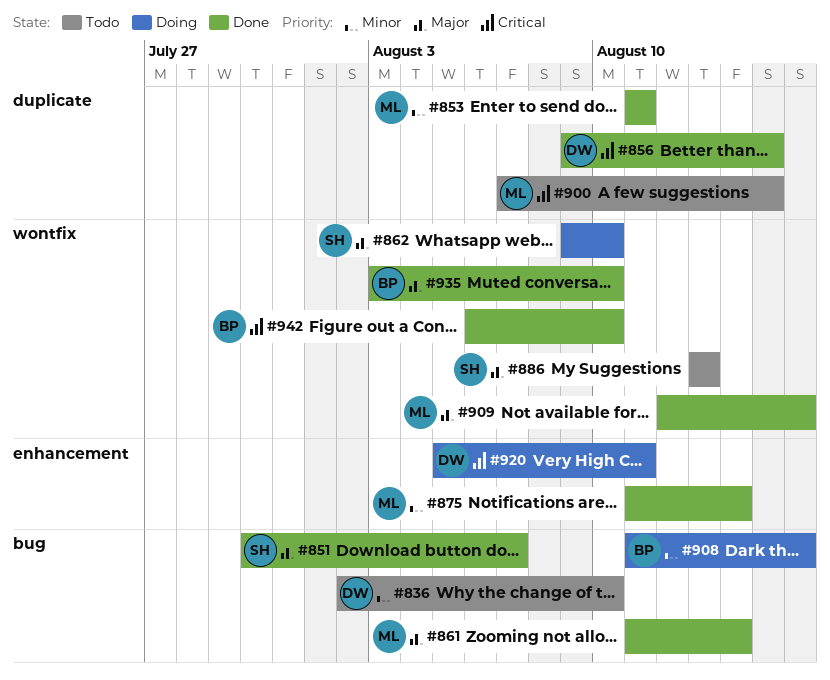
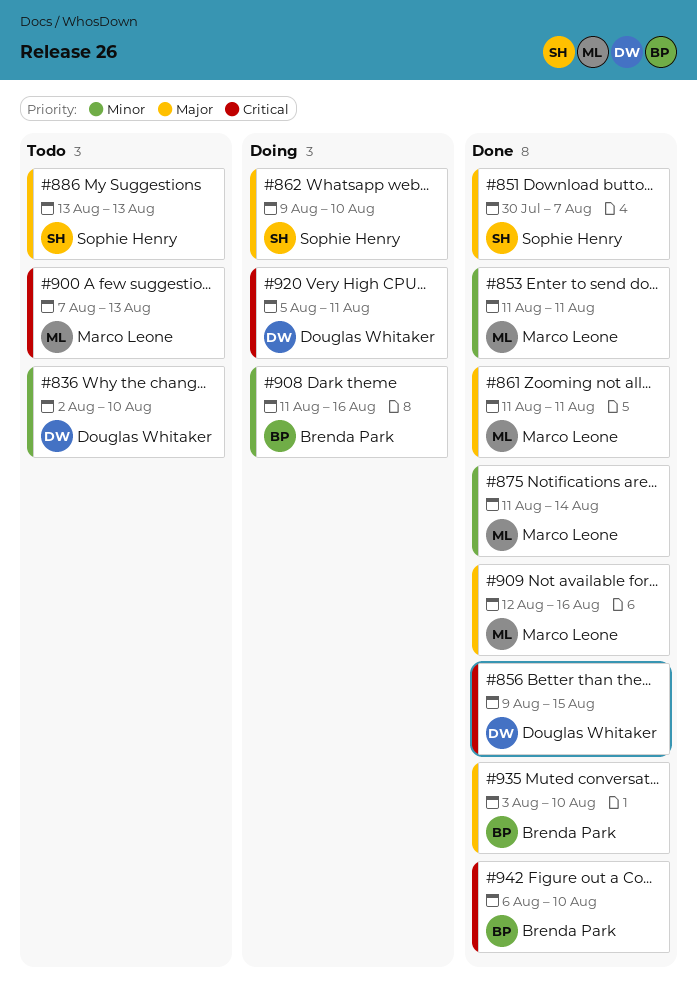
#861, due: Aug 14 -> Aug 11
#900, due: Aug 15 -> Aug 13

